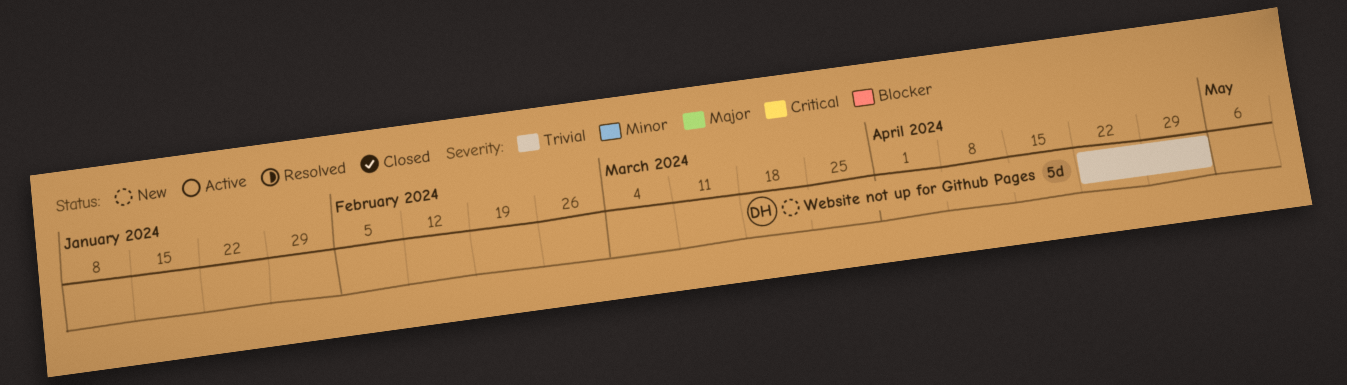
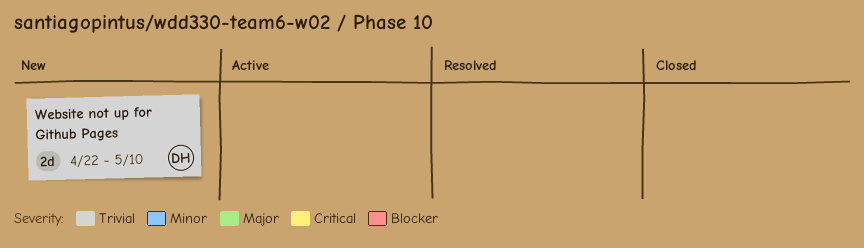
Website not up for Github Pages, estimate: 5d -> 2d
Website not up for Github Pages, due: May 3 -> May 10

